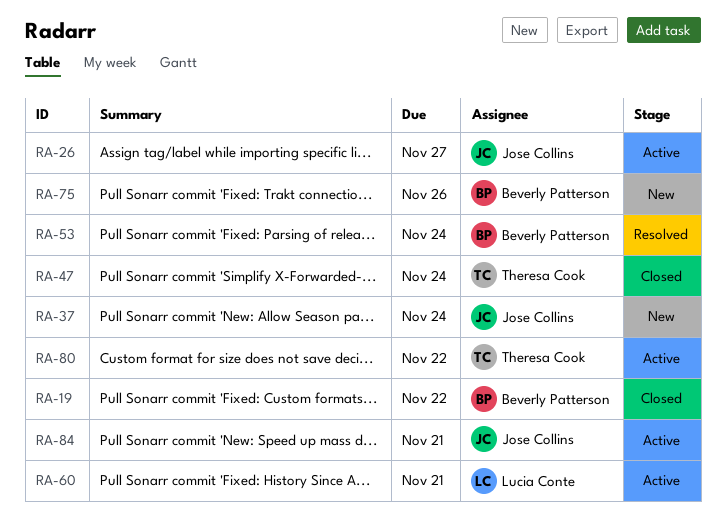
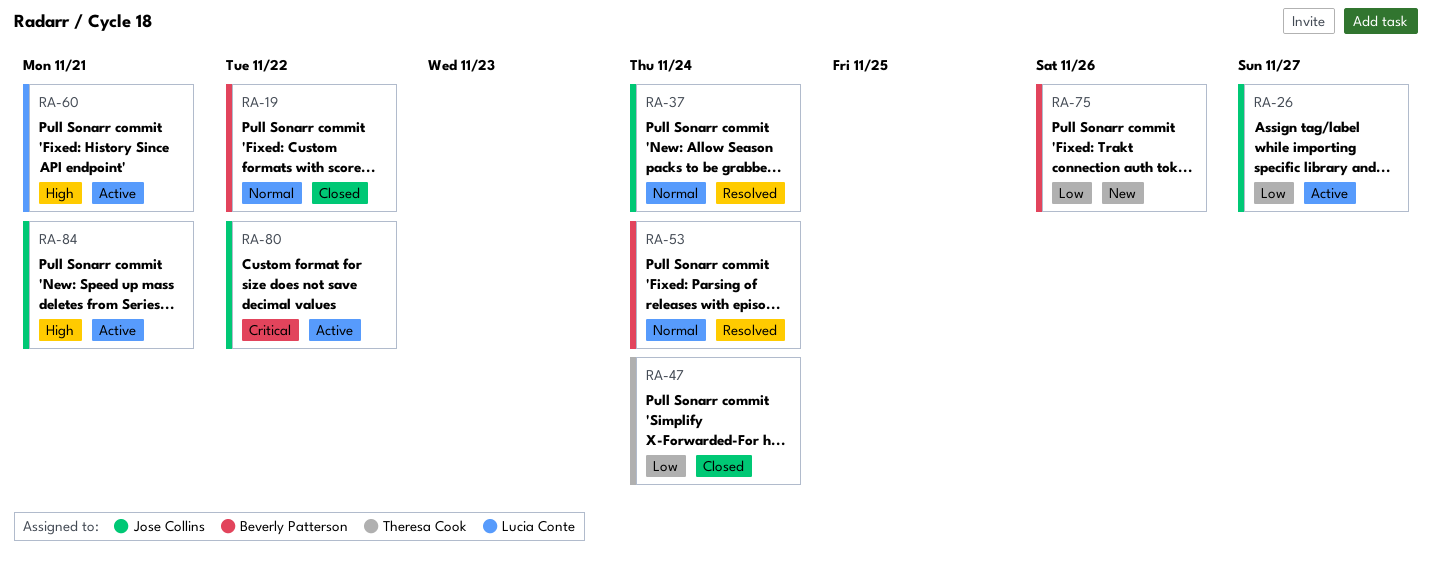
RA-37, status: New -> Resolved
RA-80, owner: Theresa Cook -> Jose Collins

